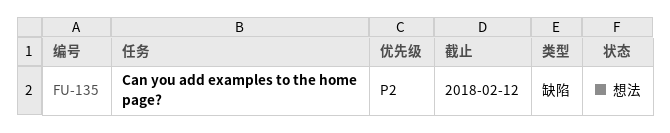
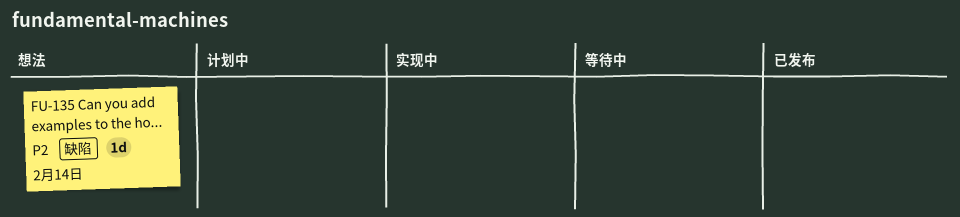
FU-135, due: Feb 12 -> Feb 14

